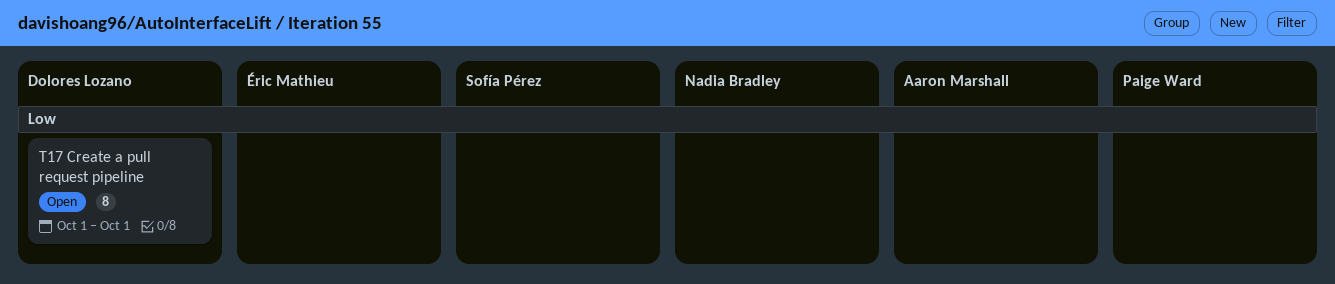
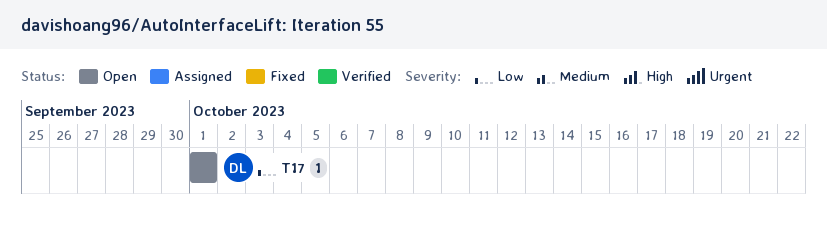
T17, estimate: 8 -> 1

